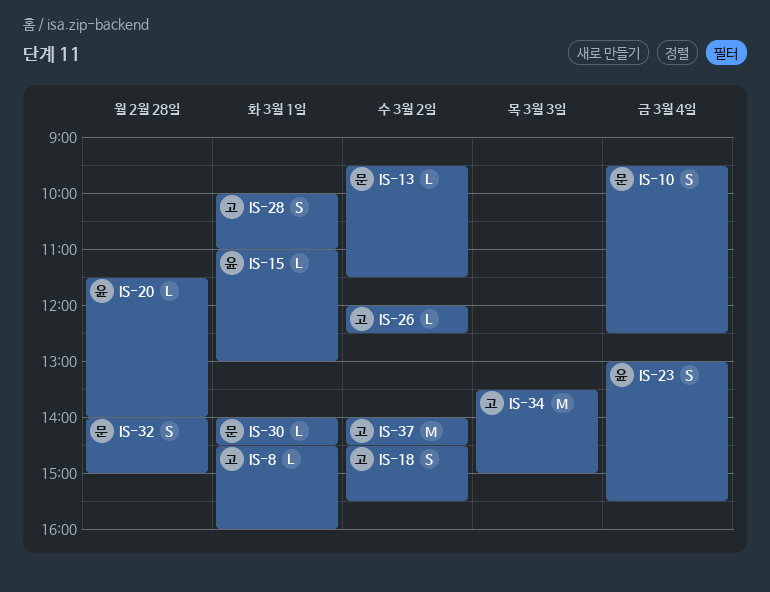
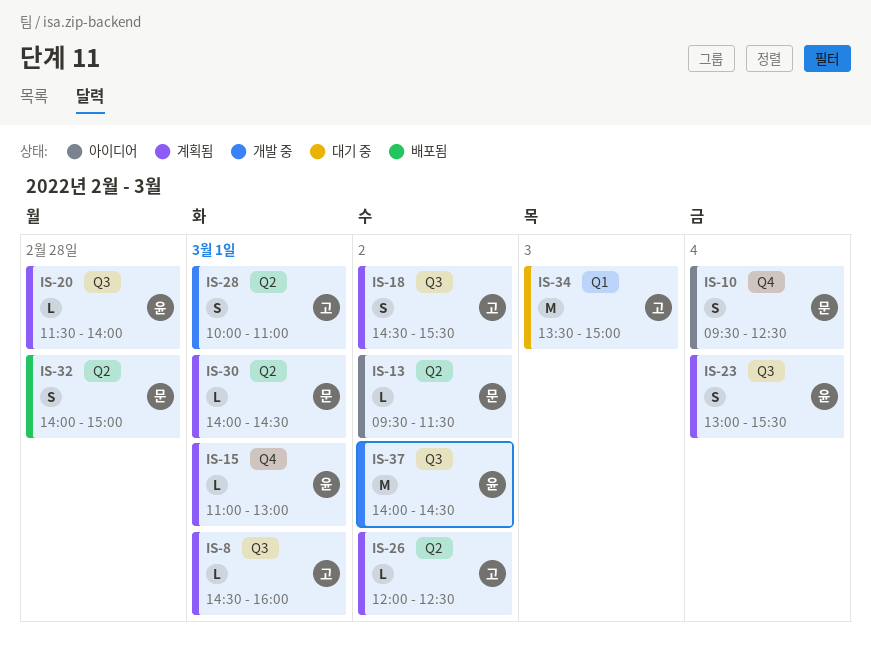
IS-37, owner: 고 -> 윤

